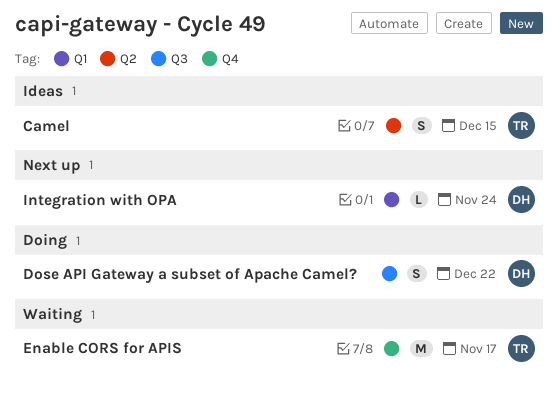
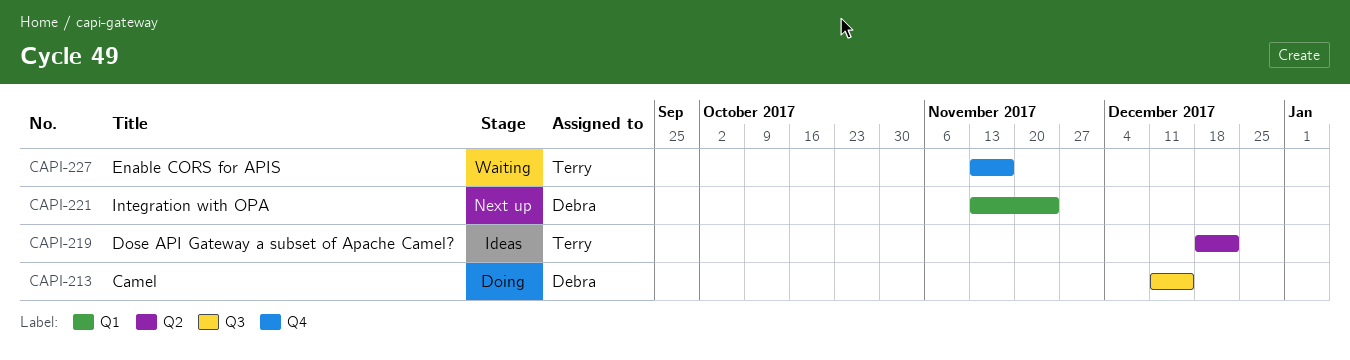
Camel, status: Ideas -> Doing
Camel, owner: Terry -> Debra
Camel, label: Q2 -> Q3
Dose API Gateway a subset of Apache Camel?, status: Doing -> Ideas
Dose API Gateway a subset of Apache Camel?, owner: Debra -> Terry
Dose API Gateway a subset of Apache Camel?, label: Q3 -> Q2

